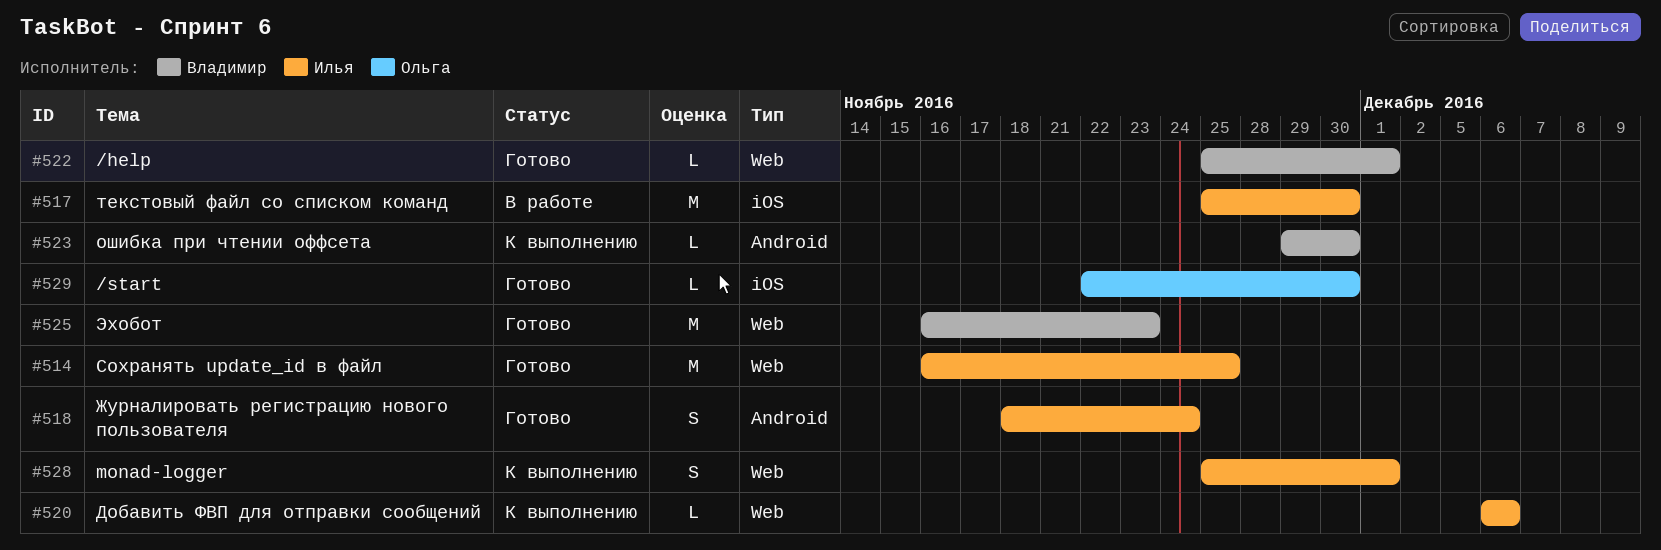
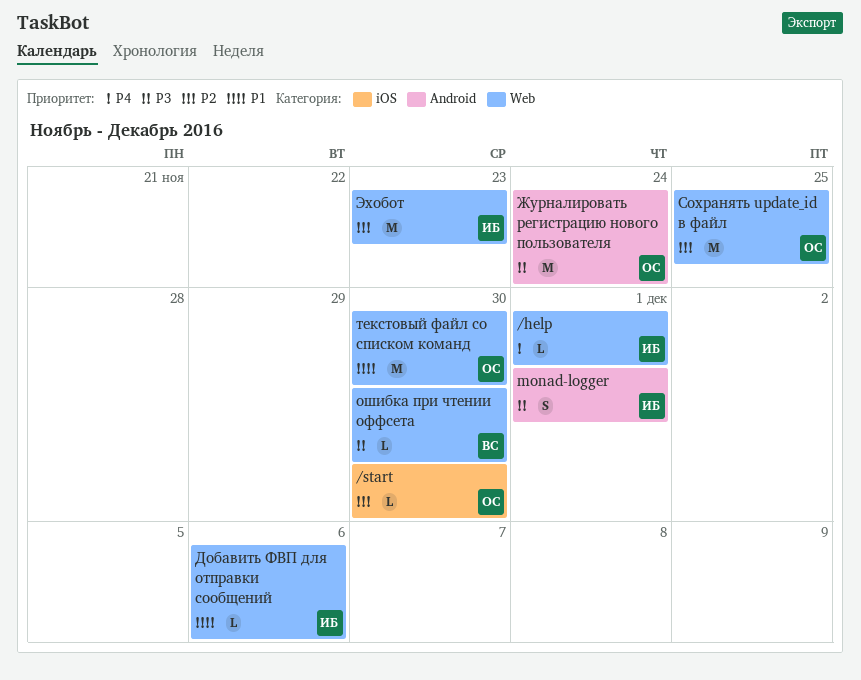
/help, owner: Владимир -> Илья
monad-logger, label: Web -> Android
Журналировать регистрацию нового пользователя, owner: Илья -> Ольга
Журналировать регистрацию нового пользователя, estimate: S -> M
ошибка при чтении оффсета, label: Android -> Web
Сохранять update_id в файл, owner: Илья -> Ольга
текстовый файл со списком команд, owner: Илья -> Ольга
текстовый файл со списком команд, label: iOS -> Web
Эхобот, owner: Владимир -> Илья

